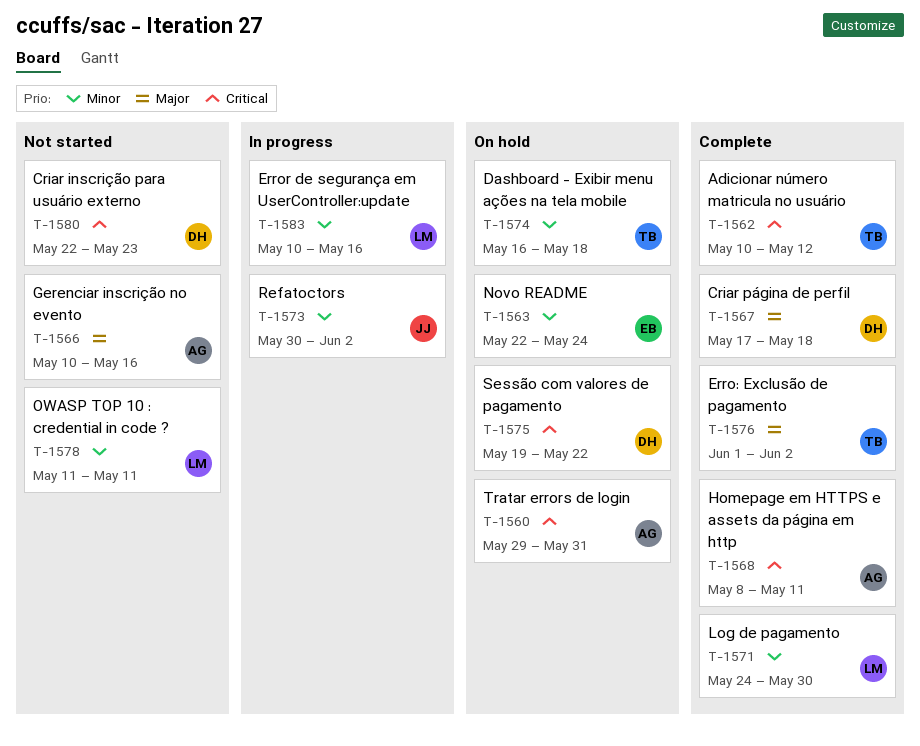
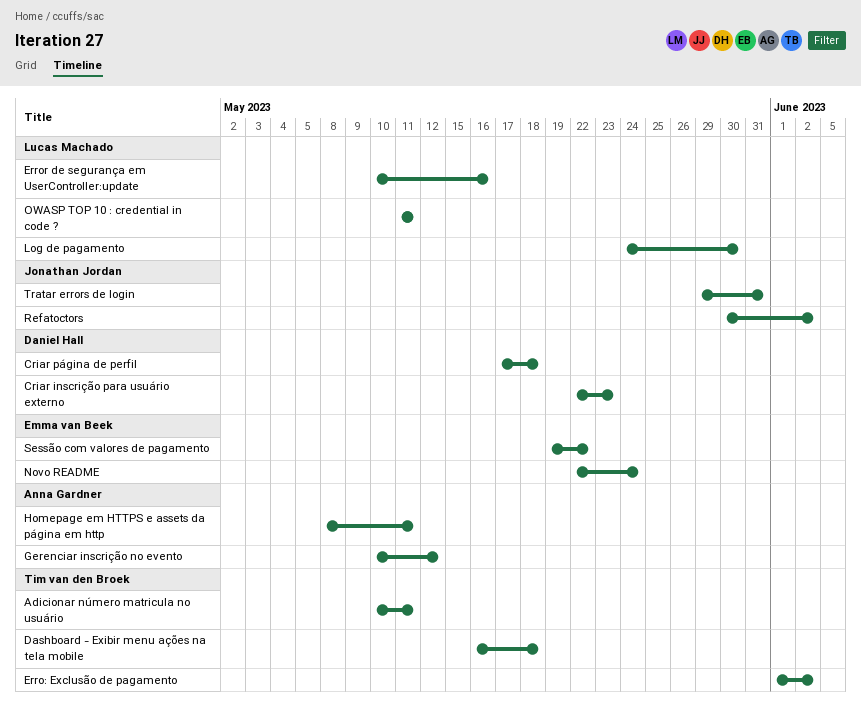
Adicionar número matricula no usuário, due: May 12 -> May 11
Gerenciar inscrição no evento, due: May 16 -> May 12
Sessão com valores de pagamento, owner: Daniel Hall -> Emma van Beek
Tratar errors de login, owner: Anna Gardner -> Jonathan Jordan

